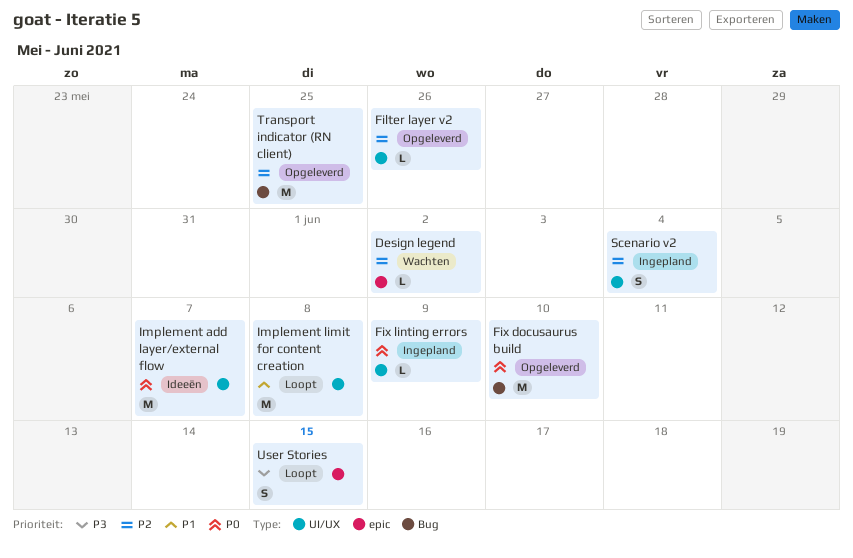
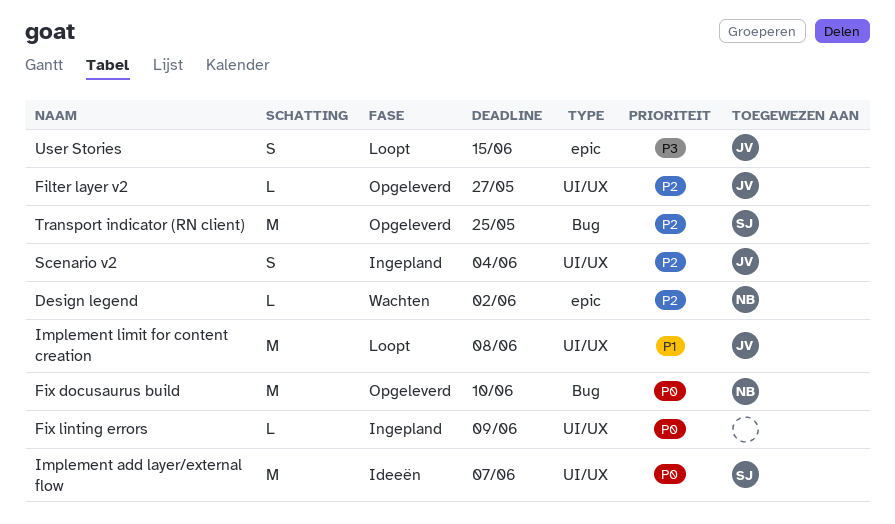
Filter layer v2, due: May 26 -> May 27

